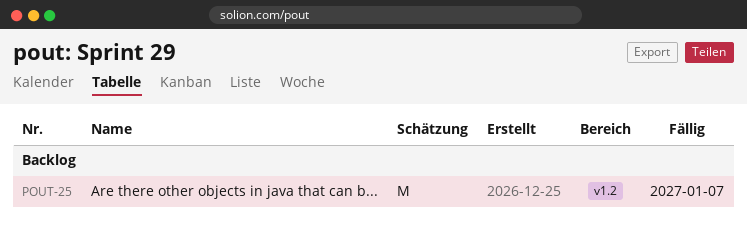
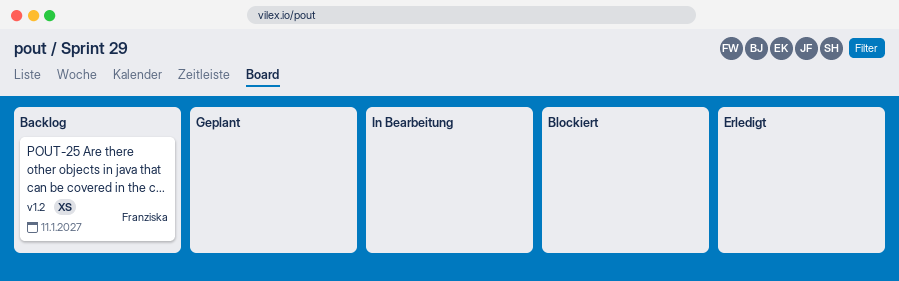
POUT-25, estimate: M -> XS
POUT-25, due: Jan 7 -> Jan 11

